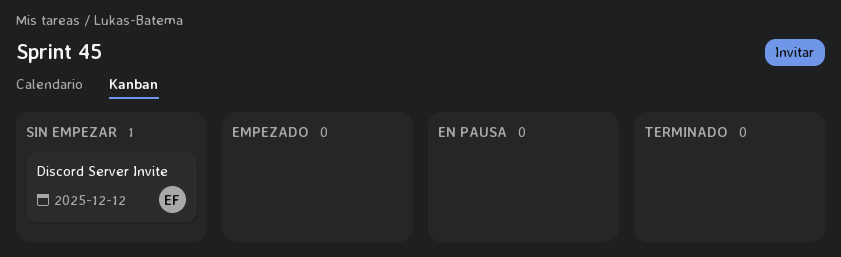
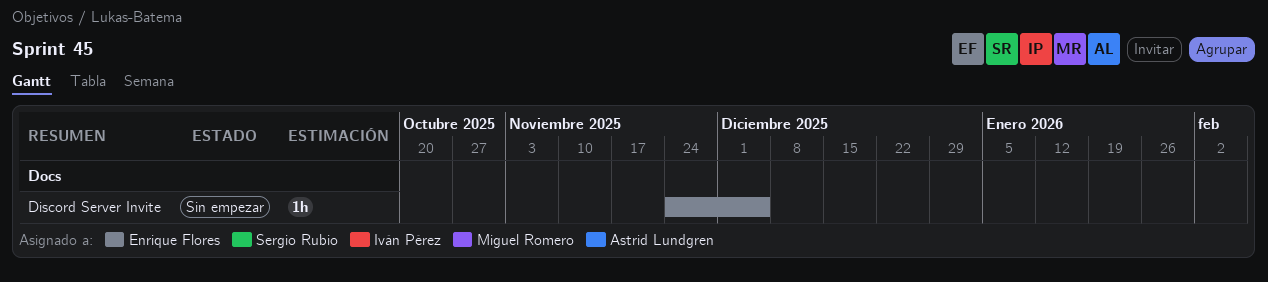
Discord Server Invite, due: Dec 12 -> Dec 5

